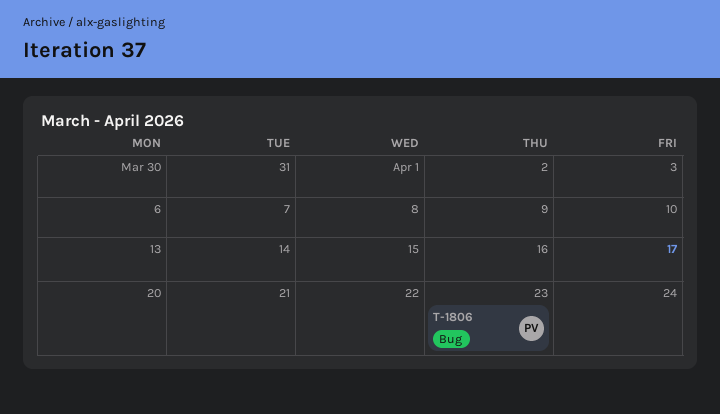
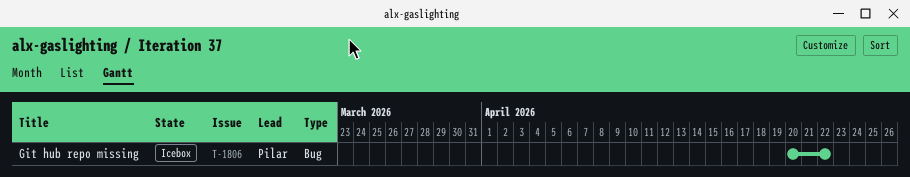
T-1806, due: Apr 23 -> Apr 22

